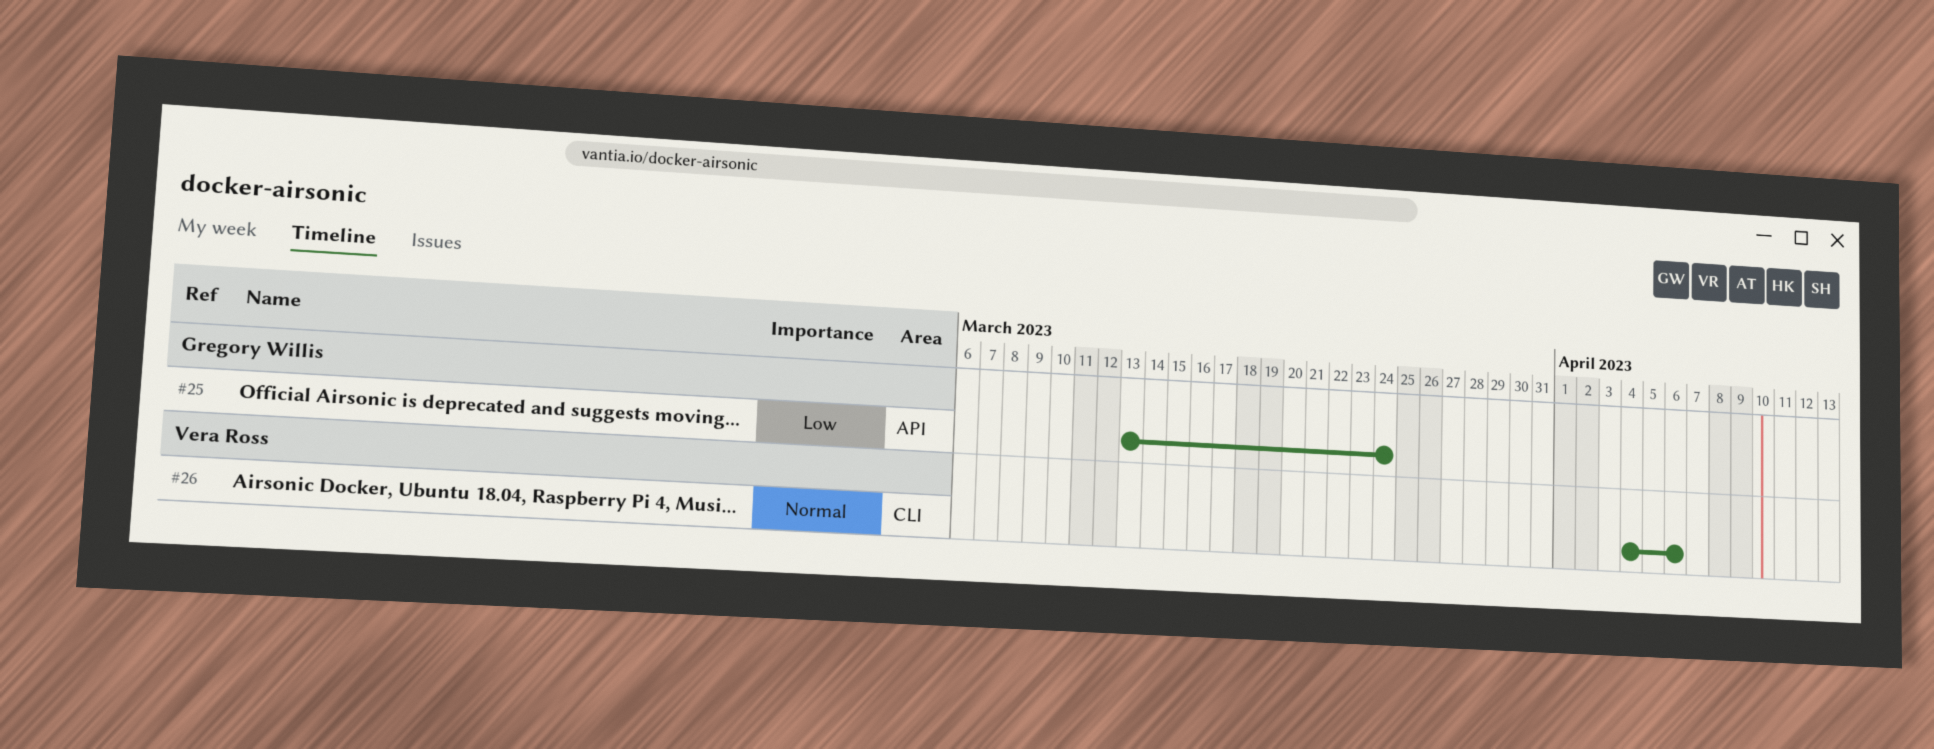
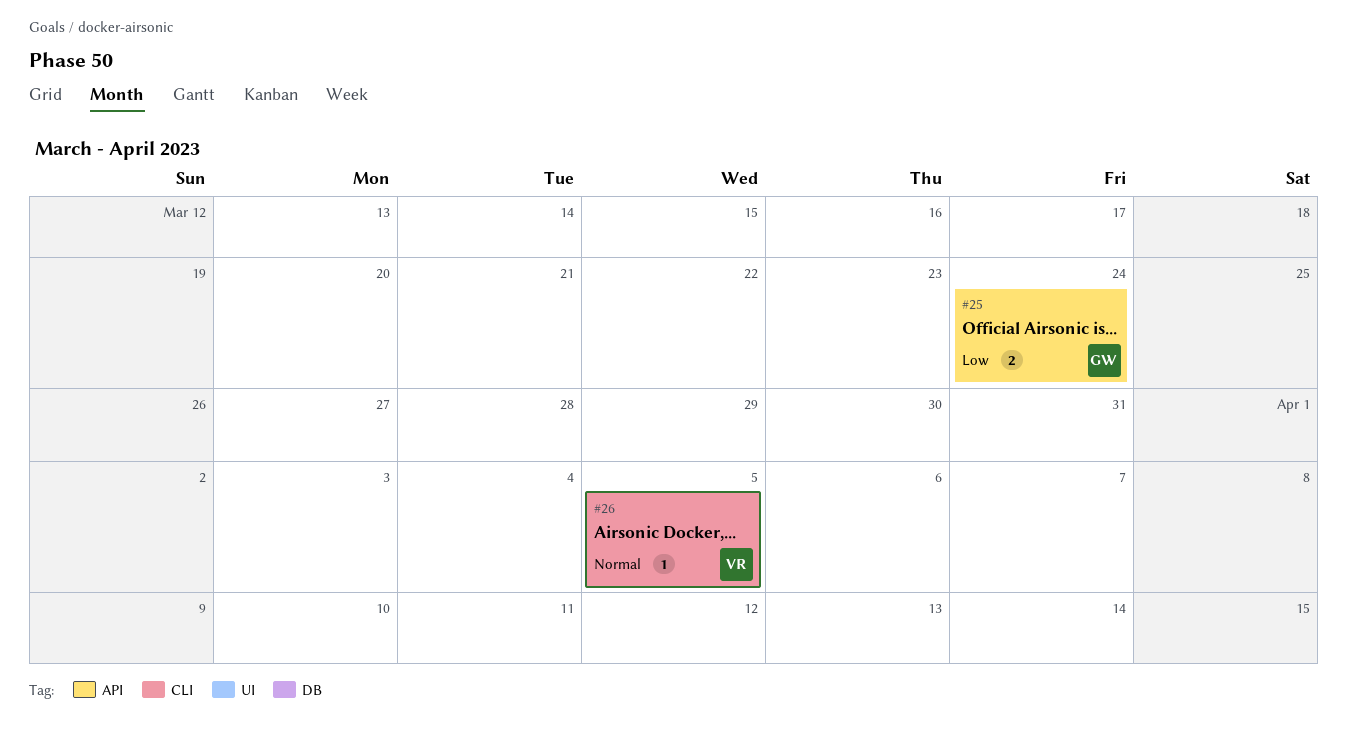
#26, due: Apr 6 -> Apr 5

